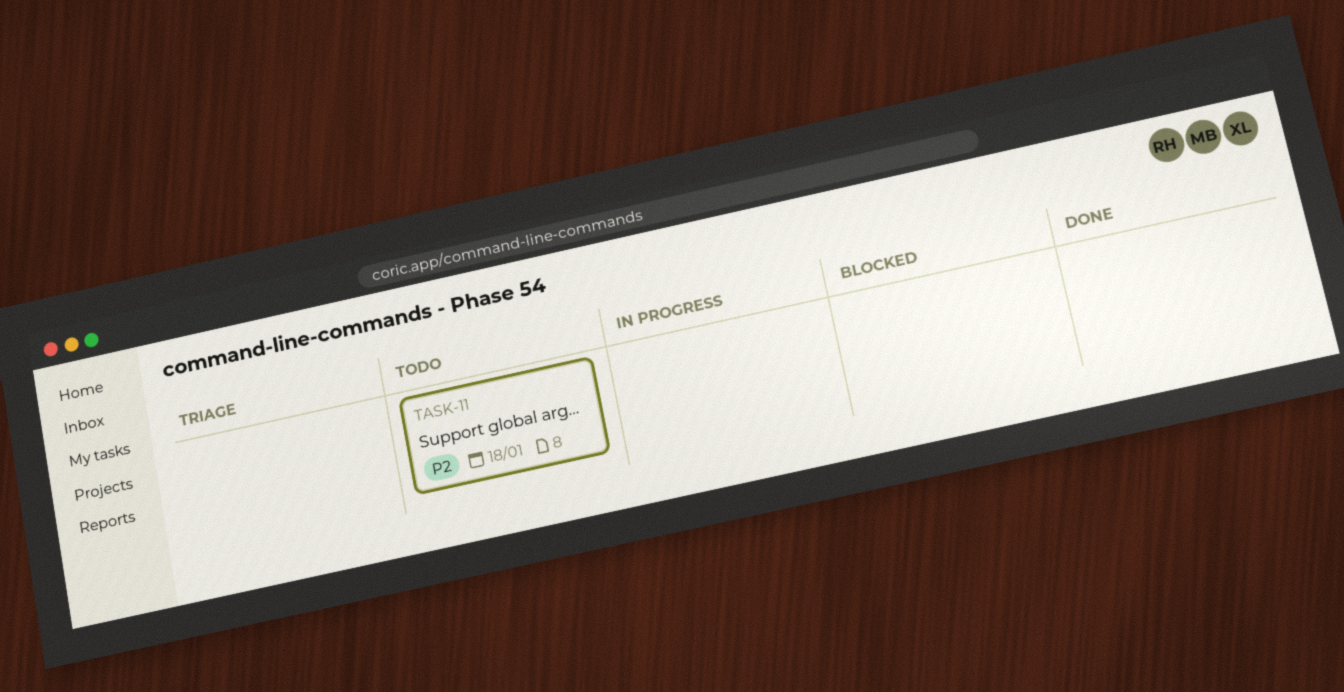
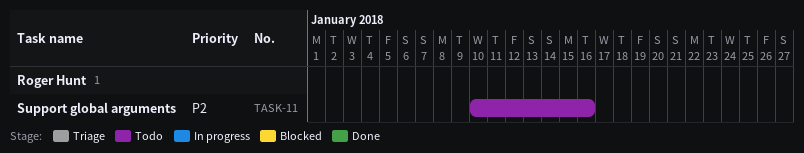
TASK-11, due: Jan 18 -> Jan 16

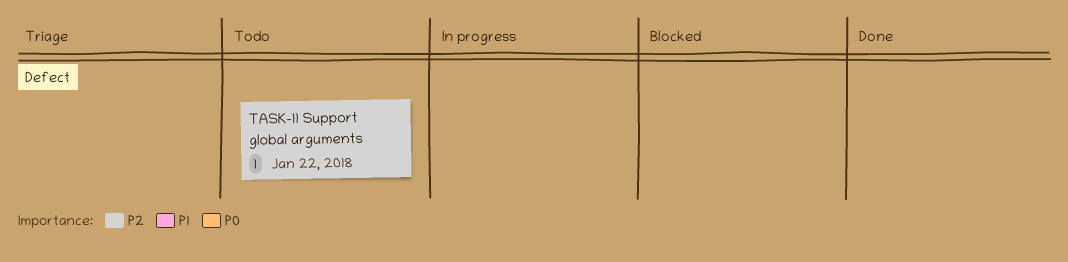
TASK-11, due: Jan 16 -> Jan 22

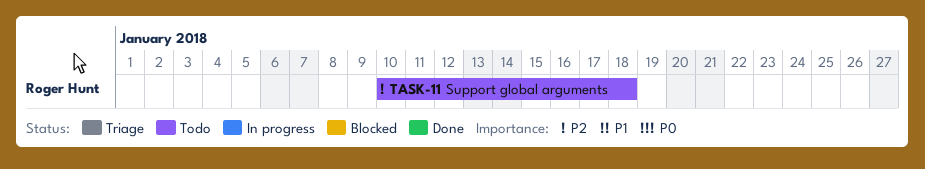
TASK-11, due: Jan 22 -> Jan 18

